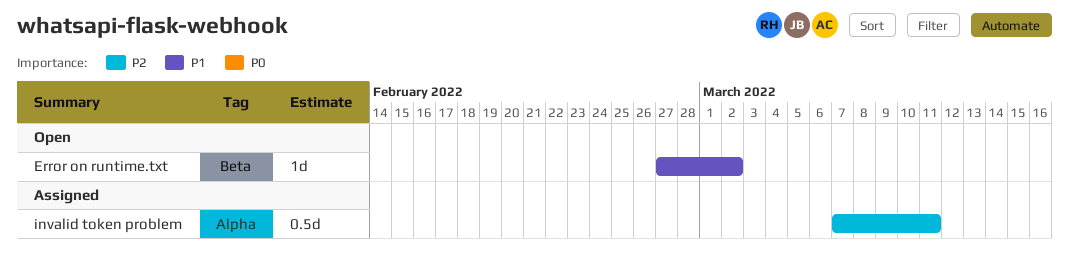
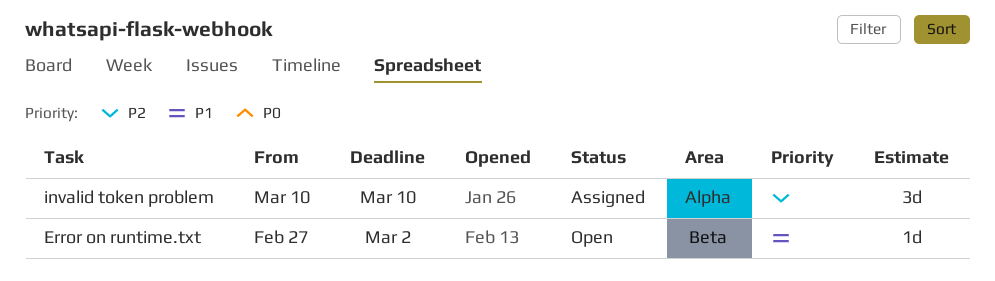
invalid token problem, estimate: 0.5d -> 3d
invalid token problem, start: Mar 7 -> Mar 10
invalid token problem, due: Mar 11 -> Mar 10

